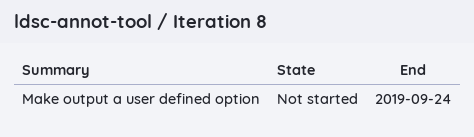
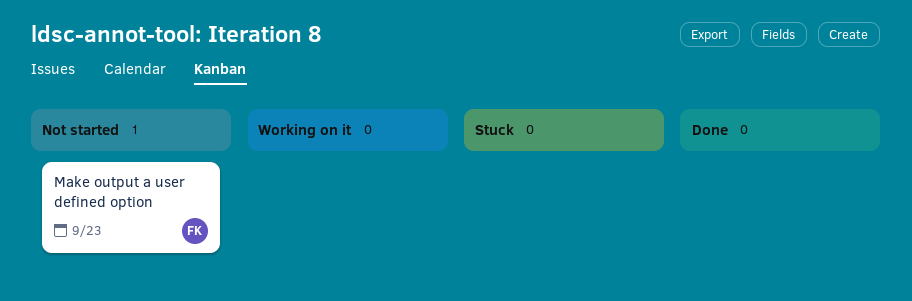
Make output a user defined option, due: Sep 24 -> Sep 23

